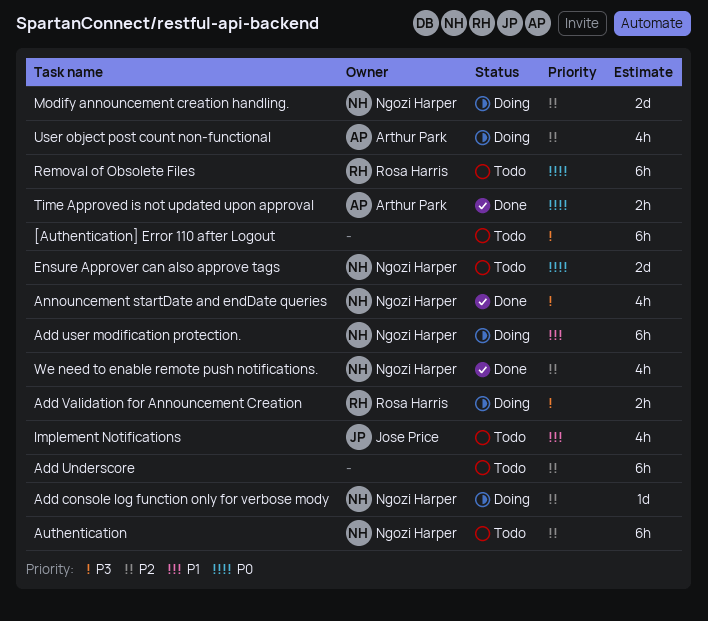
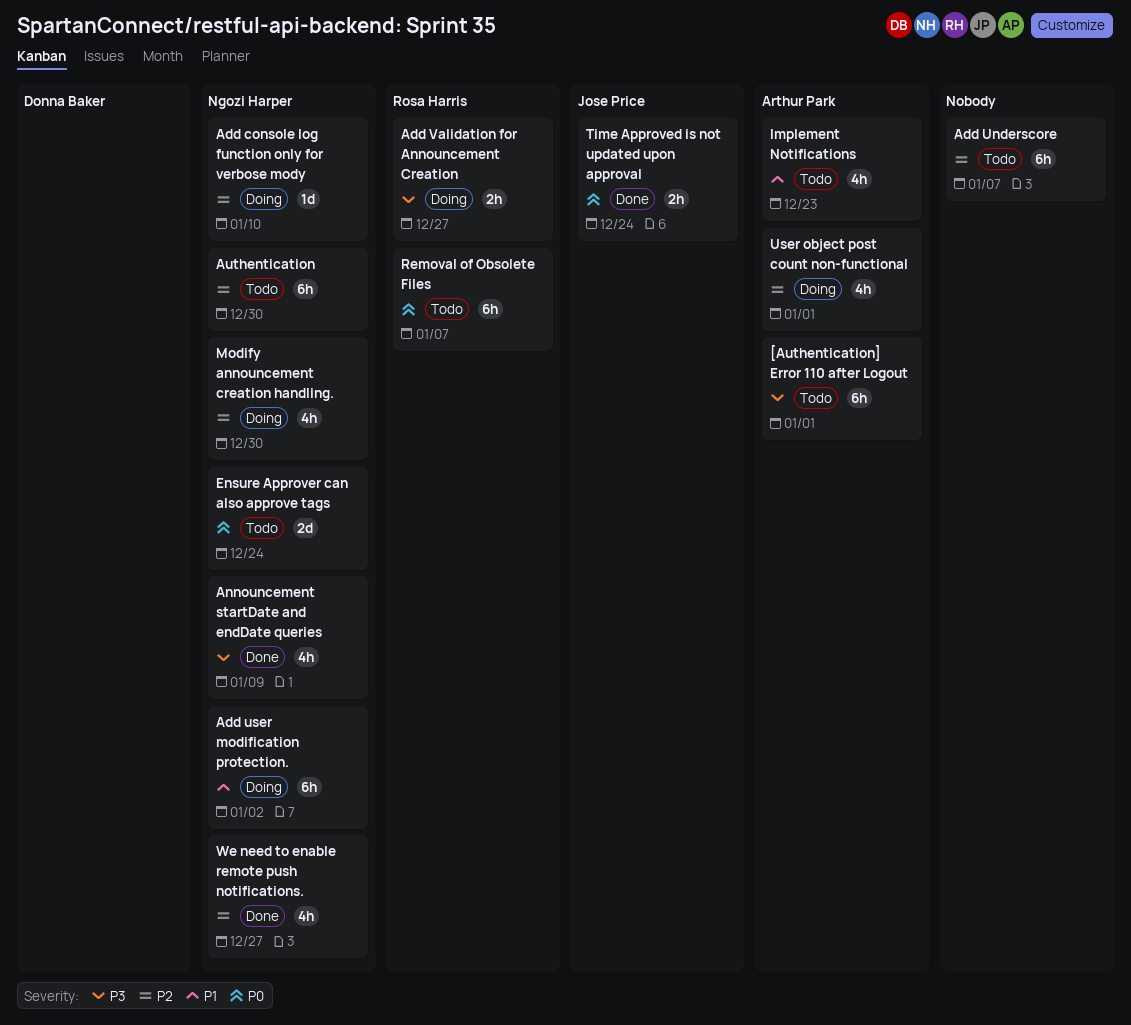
[Authentication] Error 110 after Logout, owner: none -> Arthur Park
Implement Notifications, owner: Jose Price -> Arthur Park
Modify announcement creation handling., estimate: 2d -> 4h
Time Approved is not updated upon approval, owner: Arthur Park -> Jose Price

